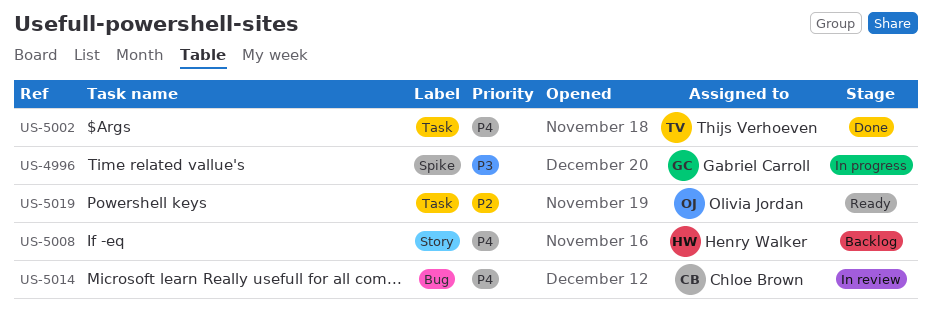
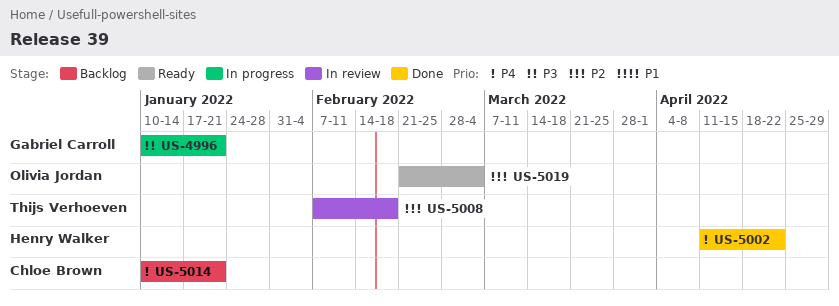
US-5002, owner: Thijs Verhoeven -> Henry Walker
US-5008, status: Backlog -> In review
US-5008, owner: Henry Walker -> Thijs Verhoeven
US-5008, priority: P4 -> P2
US-5014, status: In review -> Backlog

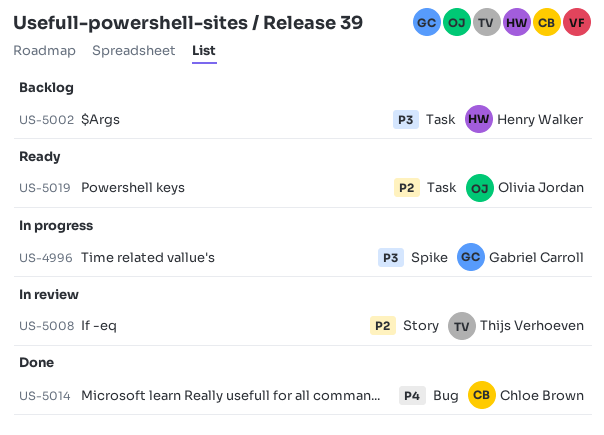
US-5002, status: Done -> Backlog
US-5002, priority: P4 -> P3
US-5014, status: Backlog -> Done

